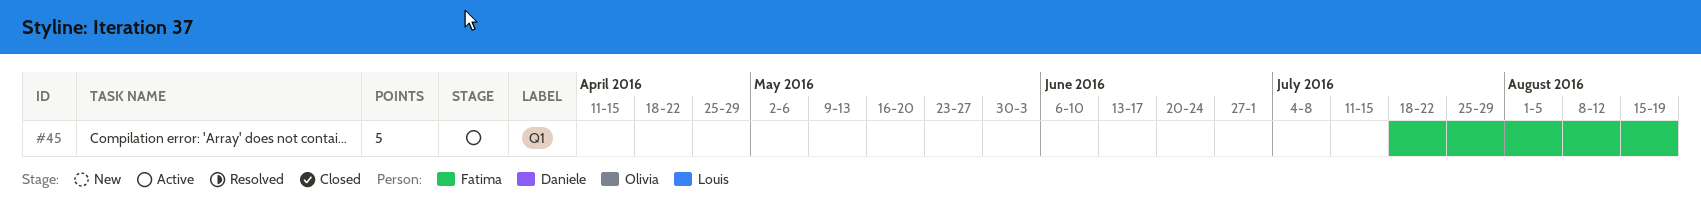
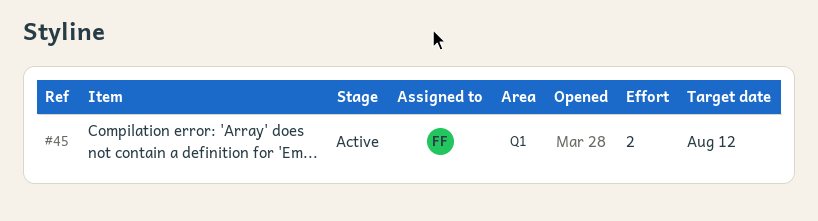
#45, estimate: 5 -> 2
#45, due: Aug 19 -> Aug 12

